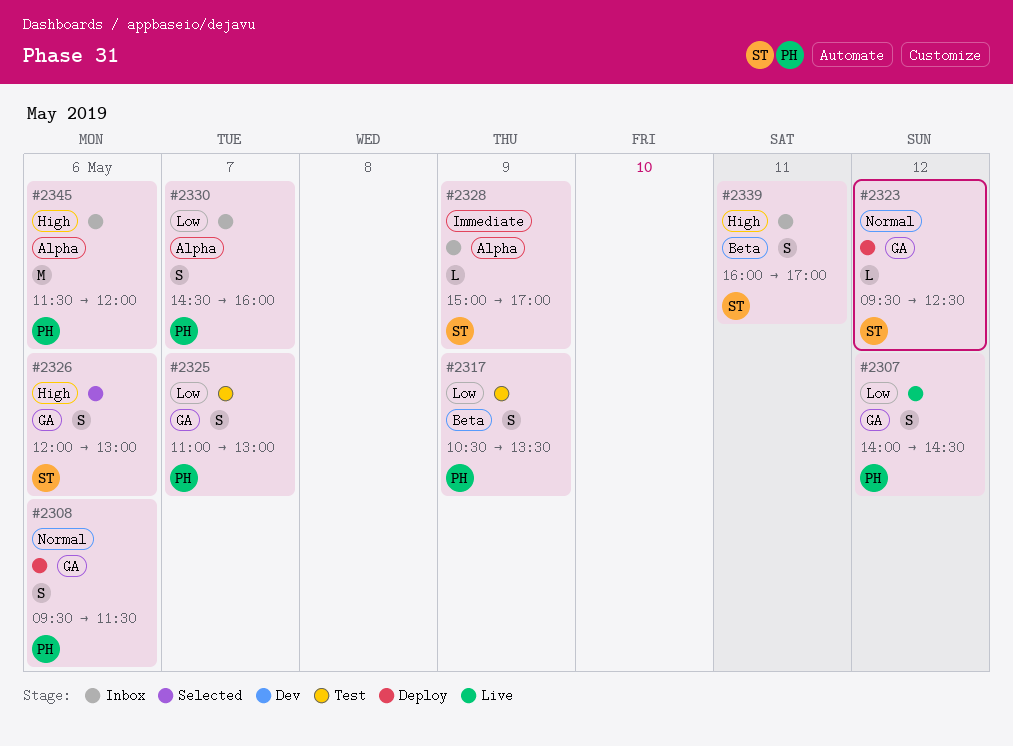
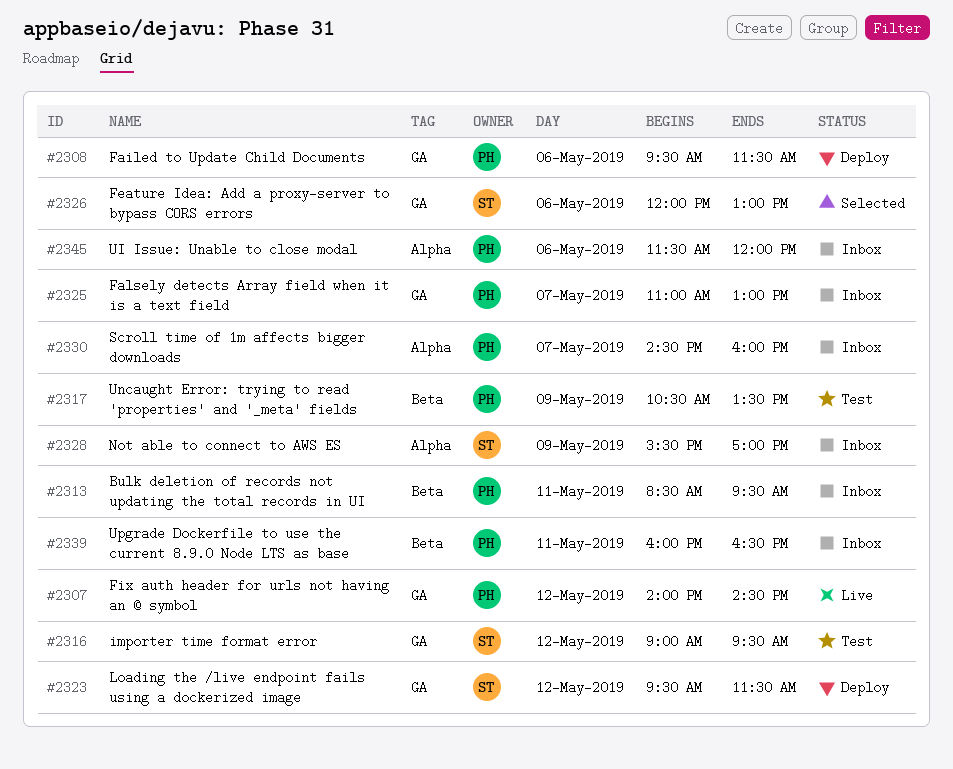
#2313: none -> present
#2316: none -> present
#2323, ends: 12:30 -> 11:30
#2325, status: Test -> Inbox
#2328, begins: 15:00 -> 15:30
#2339, owner: ST -> PH
#2339, ends: 17:00 -> 16:30

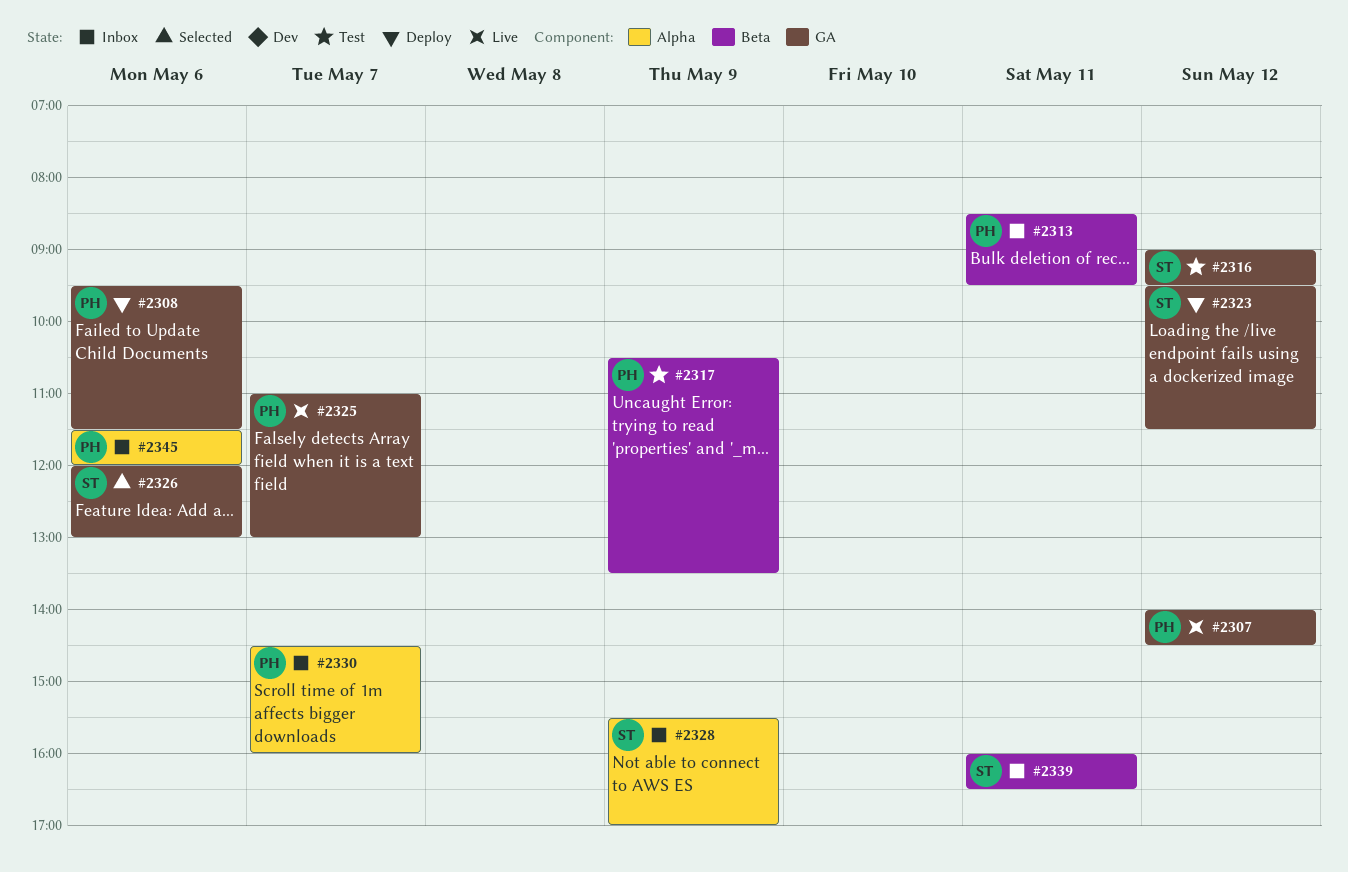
#2325, status: Inbox -> Live
#2339, owner: PH -> ST

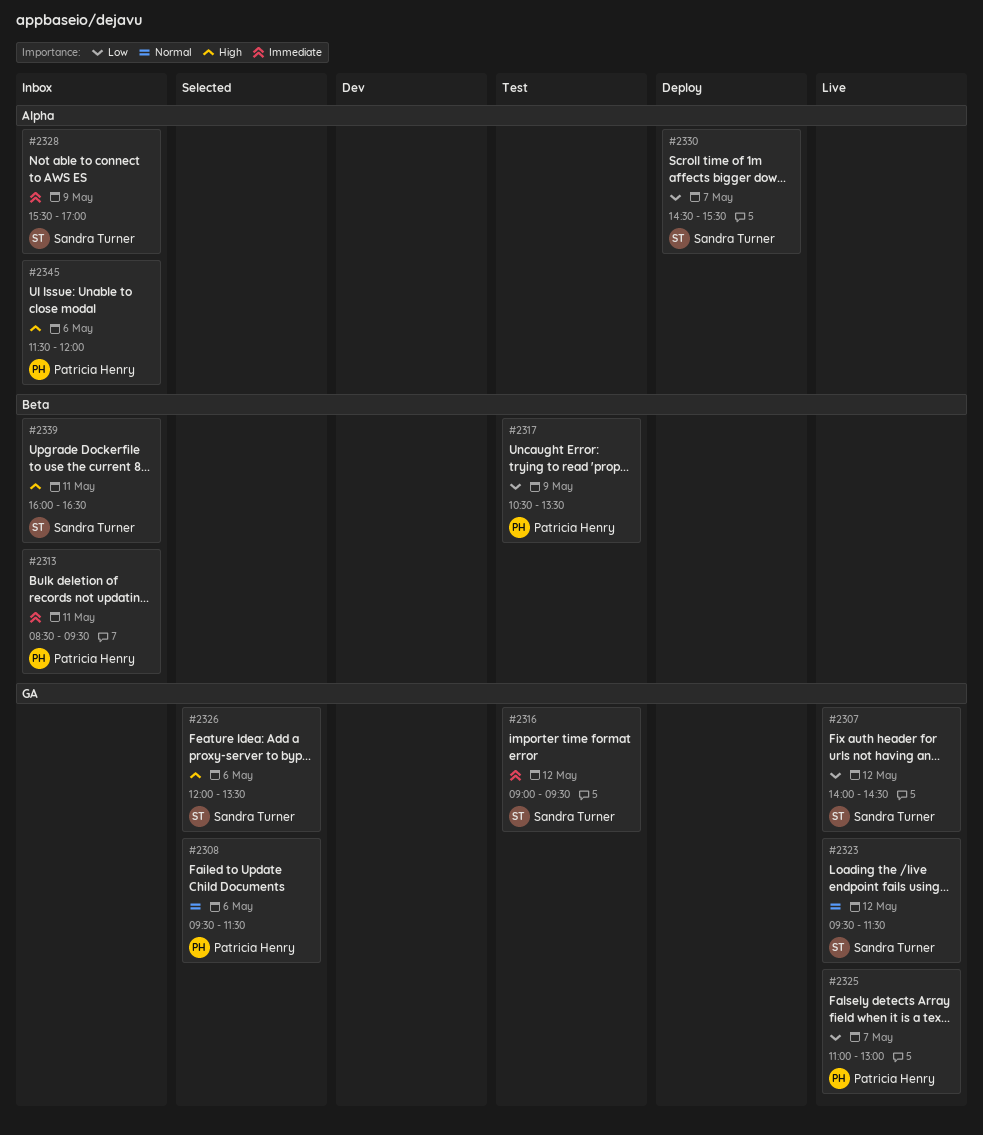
#2307, owner: Patricia Henry -> Sandra Turner
#2308, status: Deploy -> Selected
#2323, status: Deploy -> Live
#2326, ends: 13:00 -> 13:30
#2330, status: Inbox -> Deploy
#2330, owner: Patricia Henry -> Sandra Turner
#2330, ends: 16:00 -> 15:30

